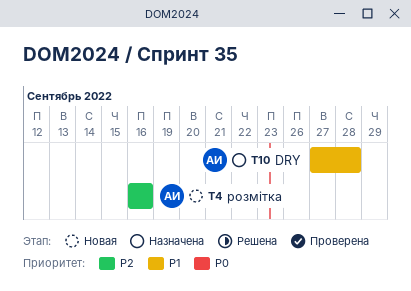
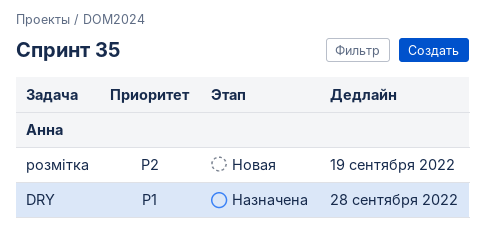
розмітка, due: Sep 16 -> Sep 19

